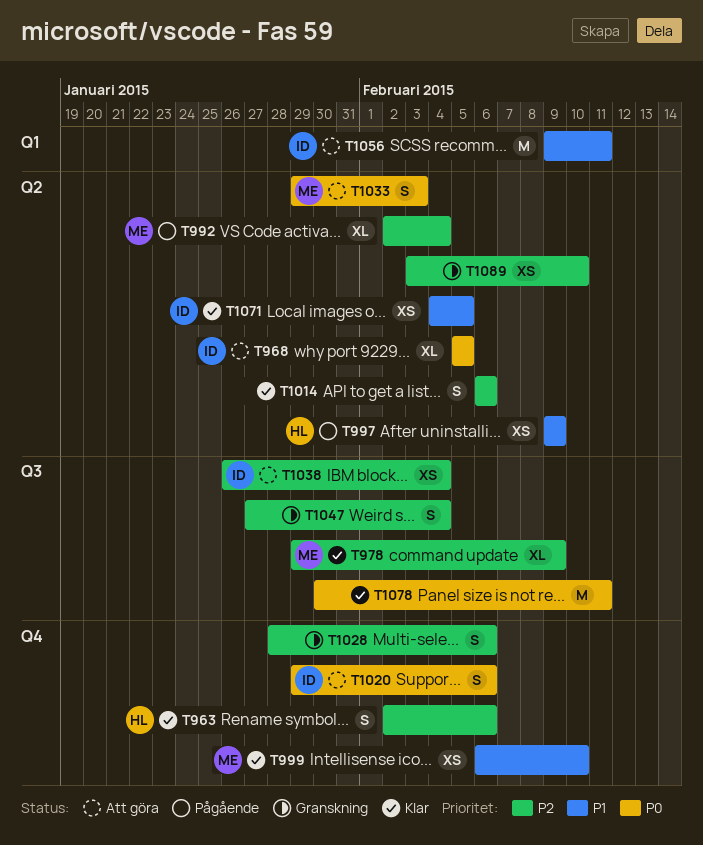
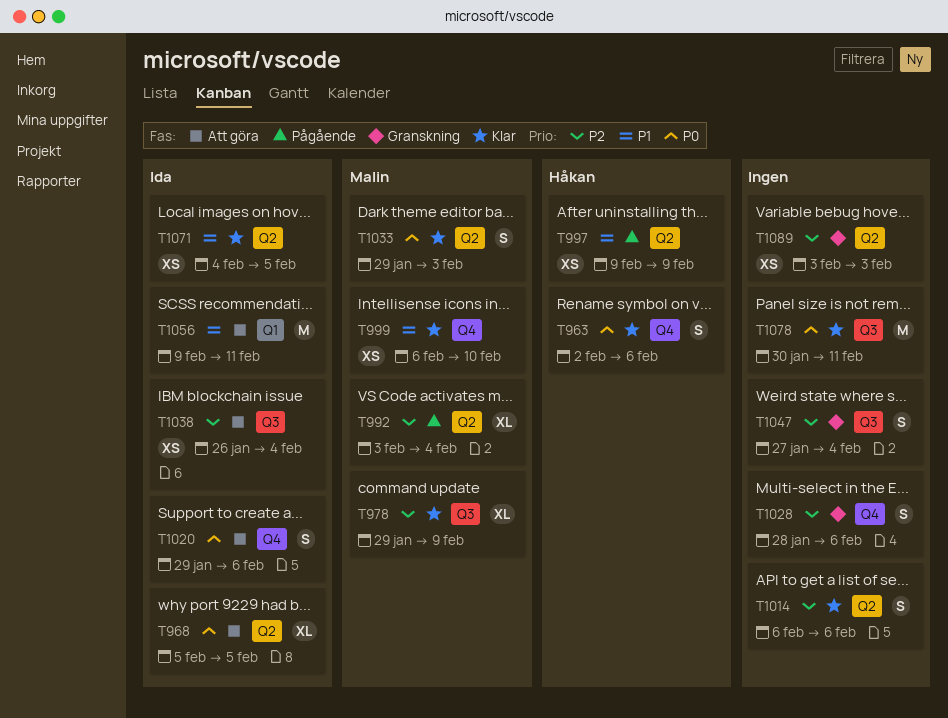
T963, priority: P2 -> P0
T992, start: Feb 2 -> Feb 3
T1033, status: Att göra -> Klar
T1089, due: Feb 10 -> Feb 3

